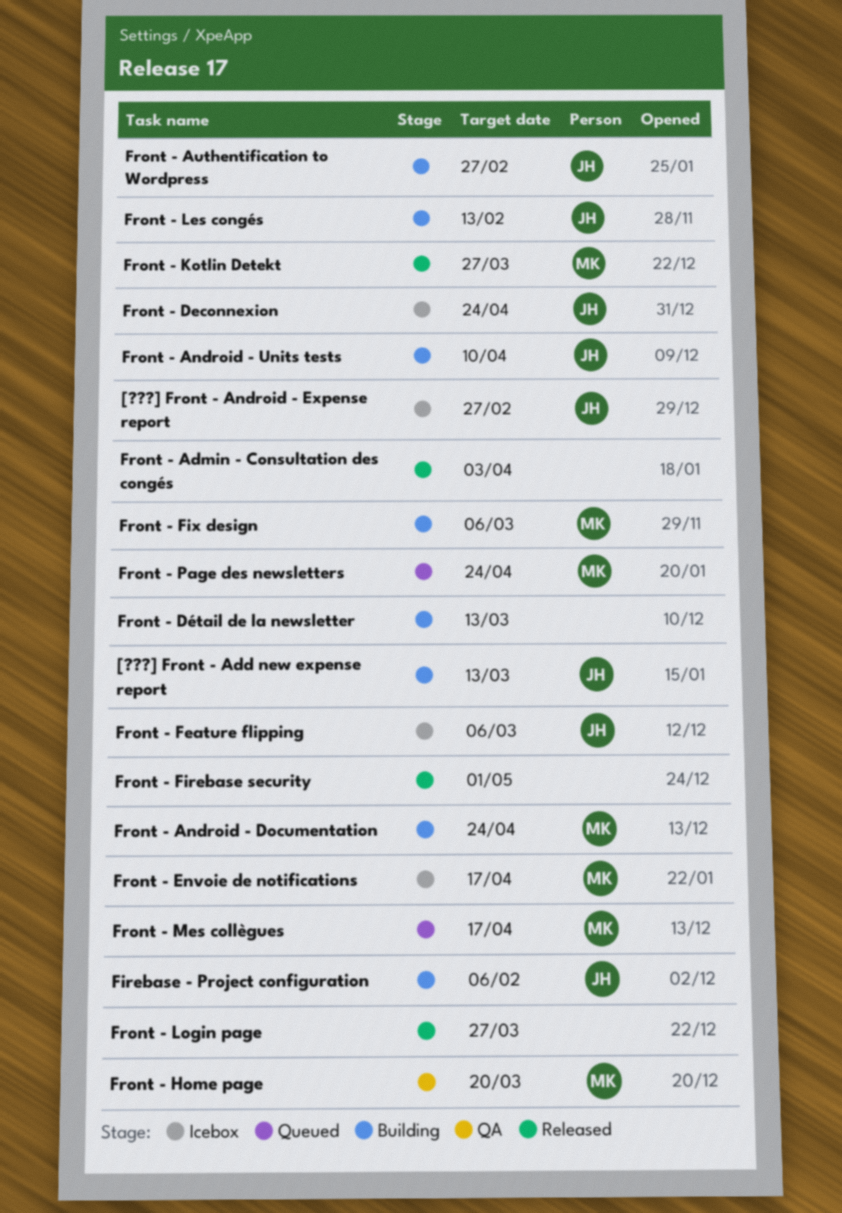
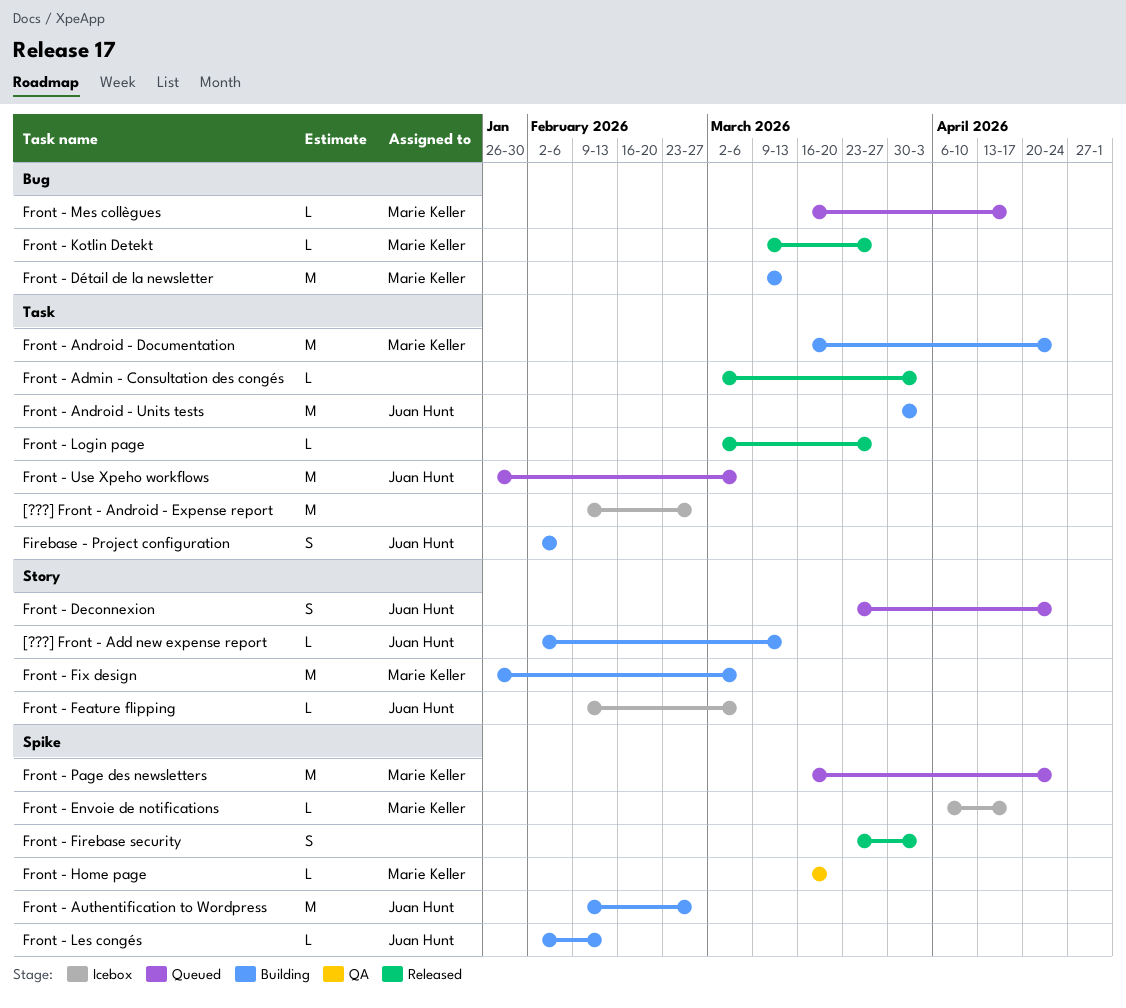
[???] Front - Android - Expense report, owner: Juan Hunt -> none
Front - Android - Units tests, due: Apr 10 -> Apr 3
Front - Deconnexion, status: Icebox -> Queued
Front - Détail de la newsletter, owner: none -> Marie Keller
Front - Firebase security, due: May 1 -> Apr 3
Front - Use Xpeho workflows: none -> present

